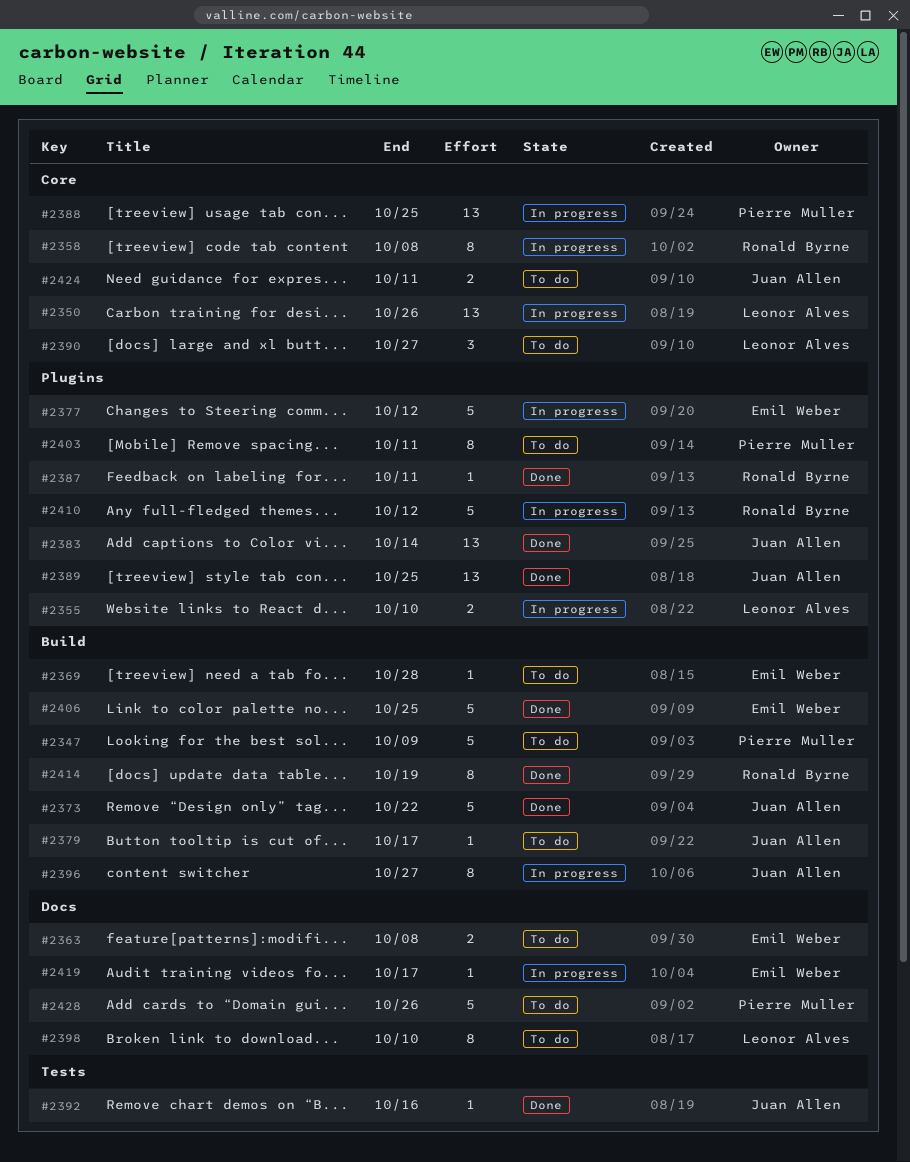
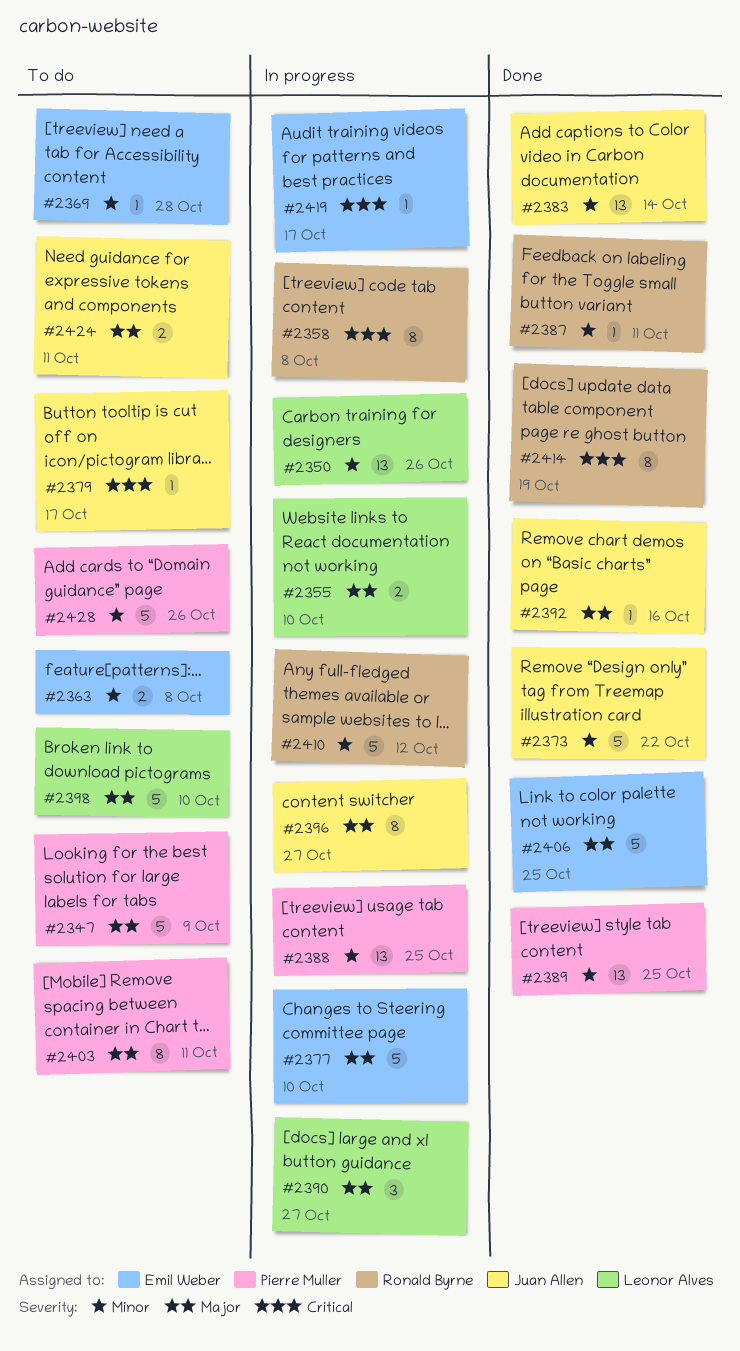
#2377, due: Oct 12 -> Oct 10
#2389, owner: Juan Allen -> Pierre Muller
#2390, status: To do -> In progress
#2398, estimate: 8 -> 5

